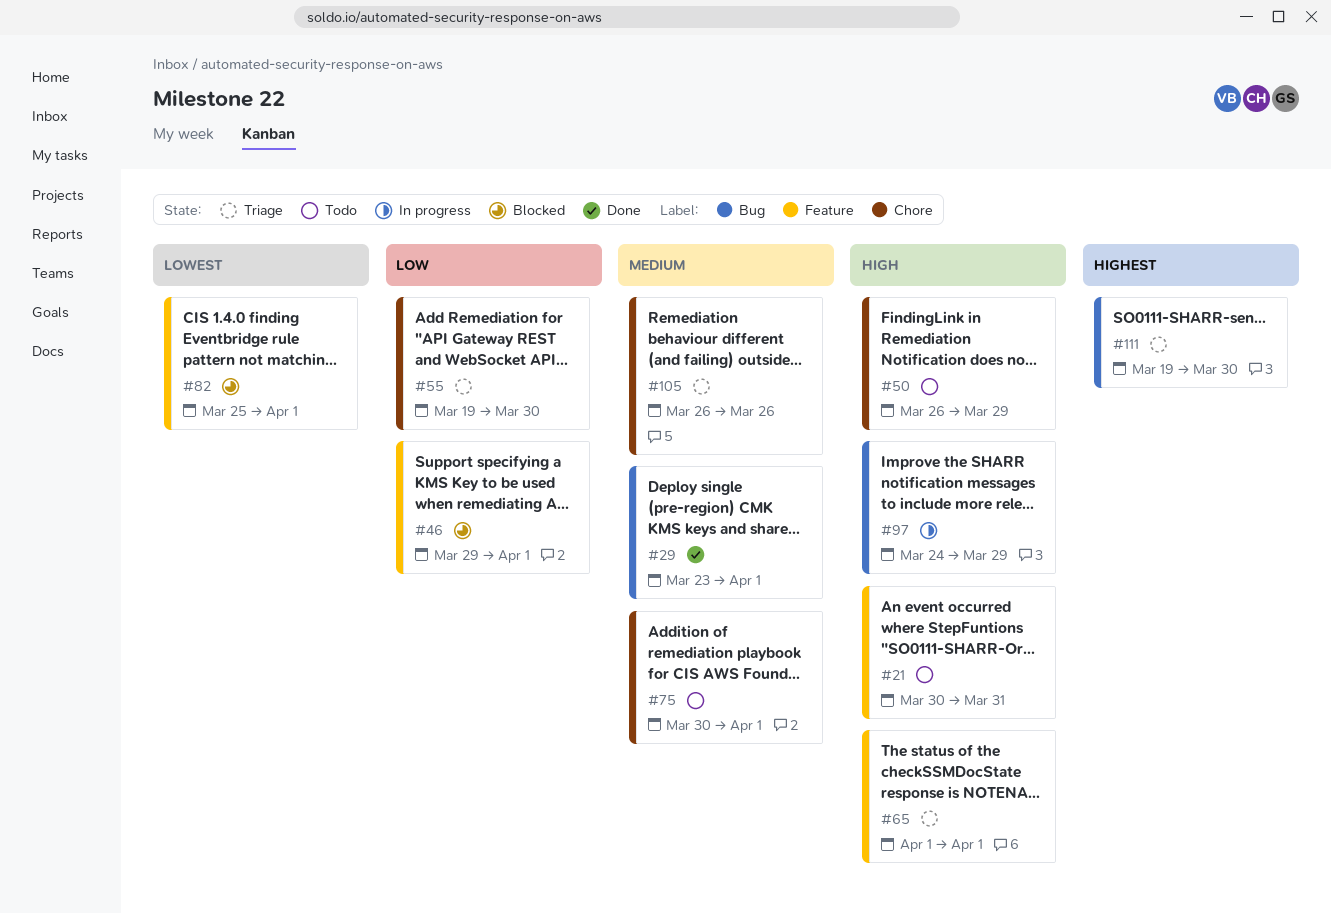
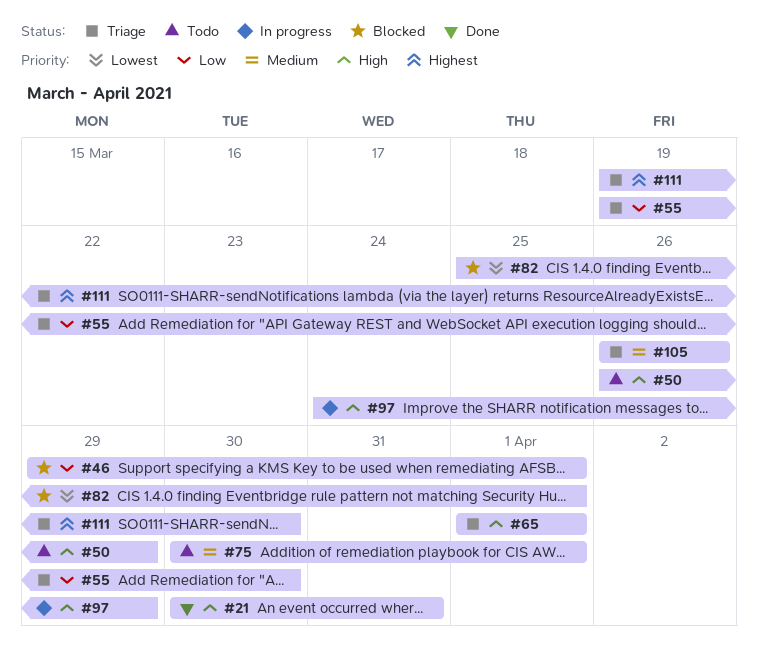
#21, status: Todo -> Done
#29: present -> none

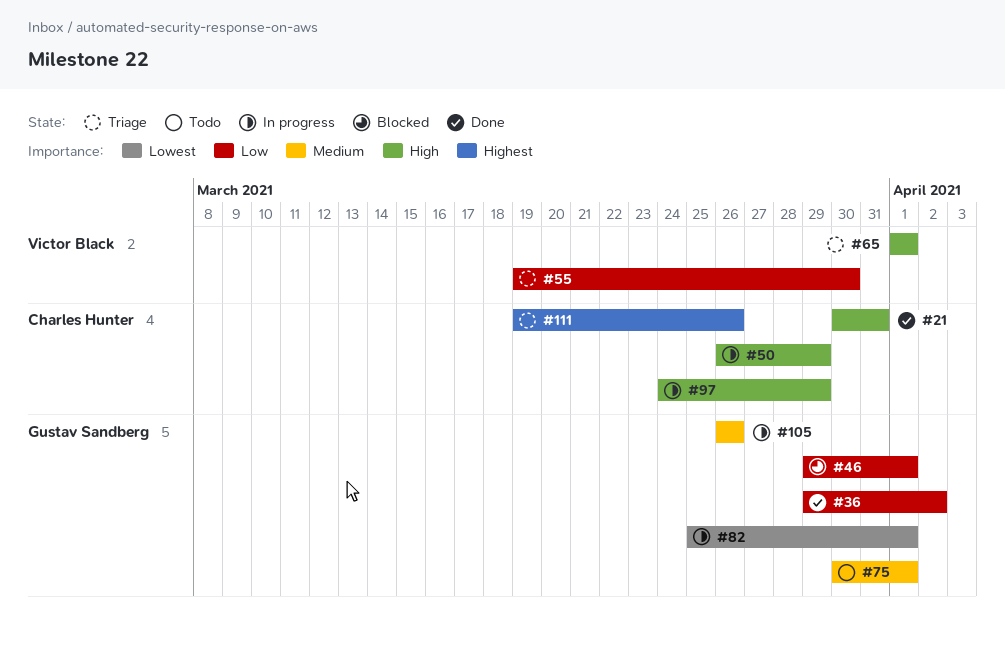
#36: none -> present
#50, status: Todo -> In progress
#82, status: Blocked -> In progress
#105, status: Triage -> In progress
#111, due: Mar 30 -> Mar 26

